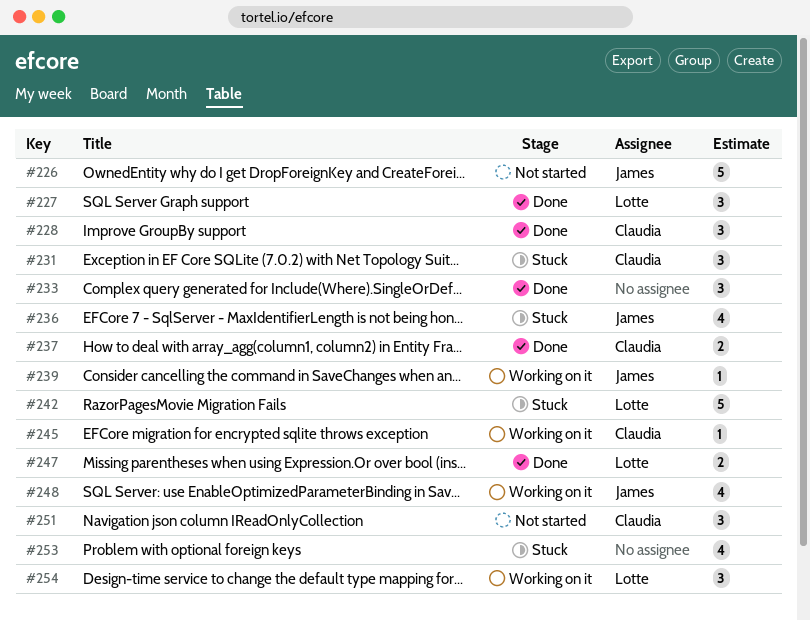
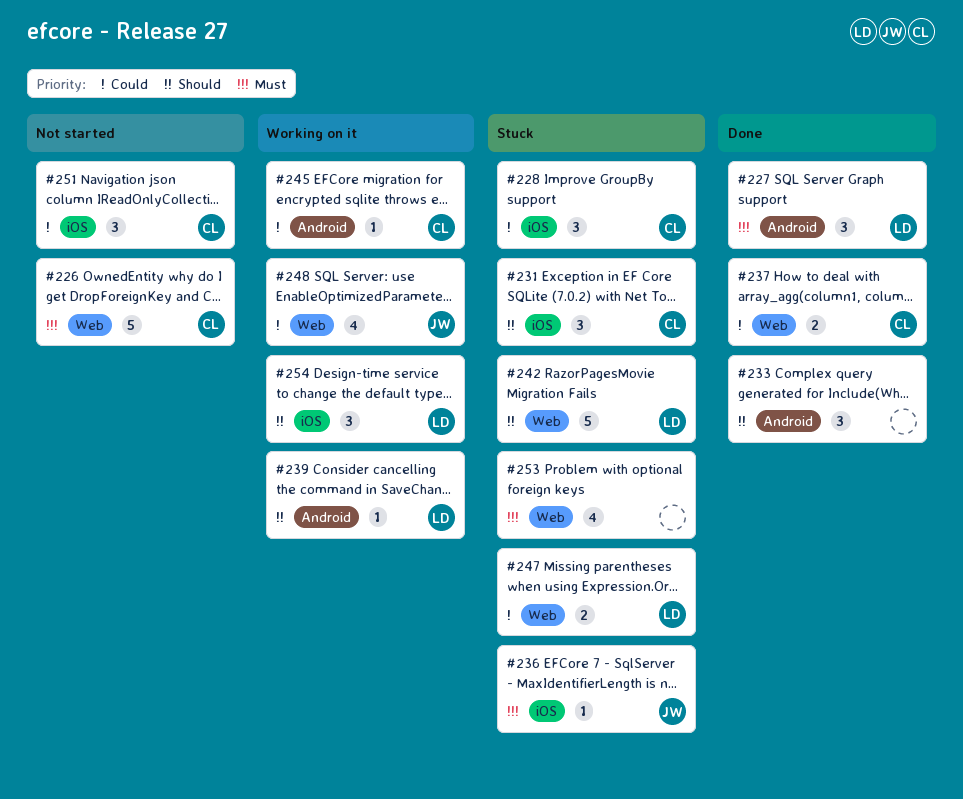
#226, owner: James -> Claudia
#228, status: Done -> Stuck
#236, estimate: 4 -> 1
#239, owner: James -> Lotte
#247, status: Done -> Stuck

